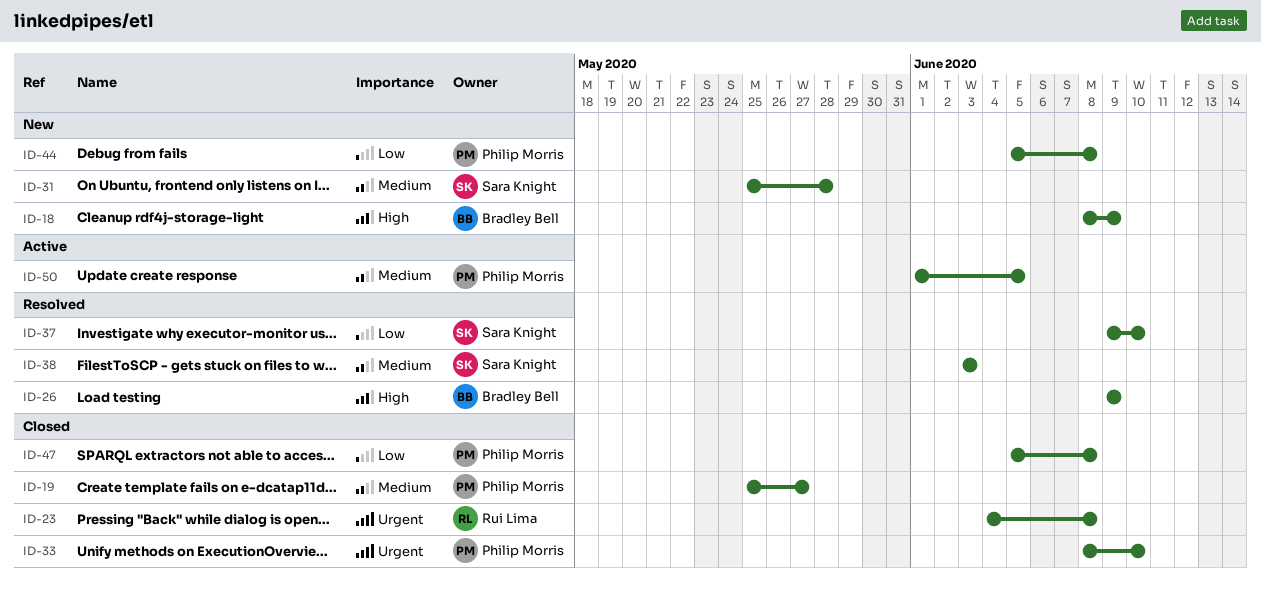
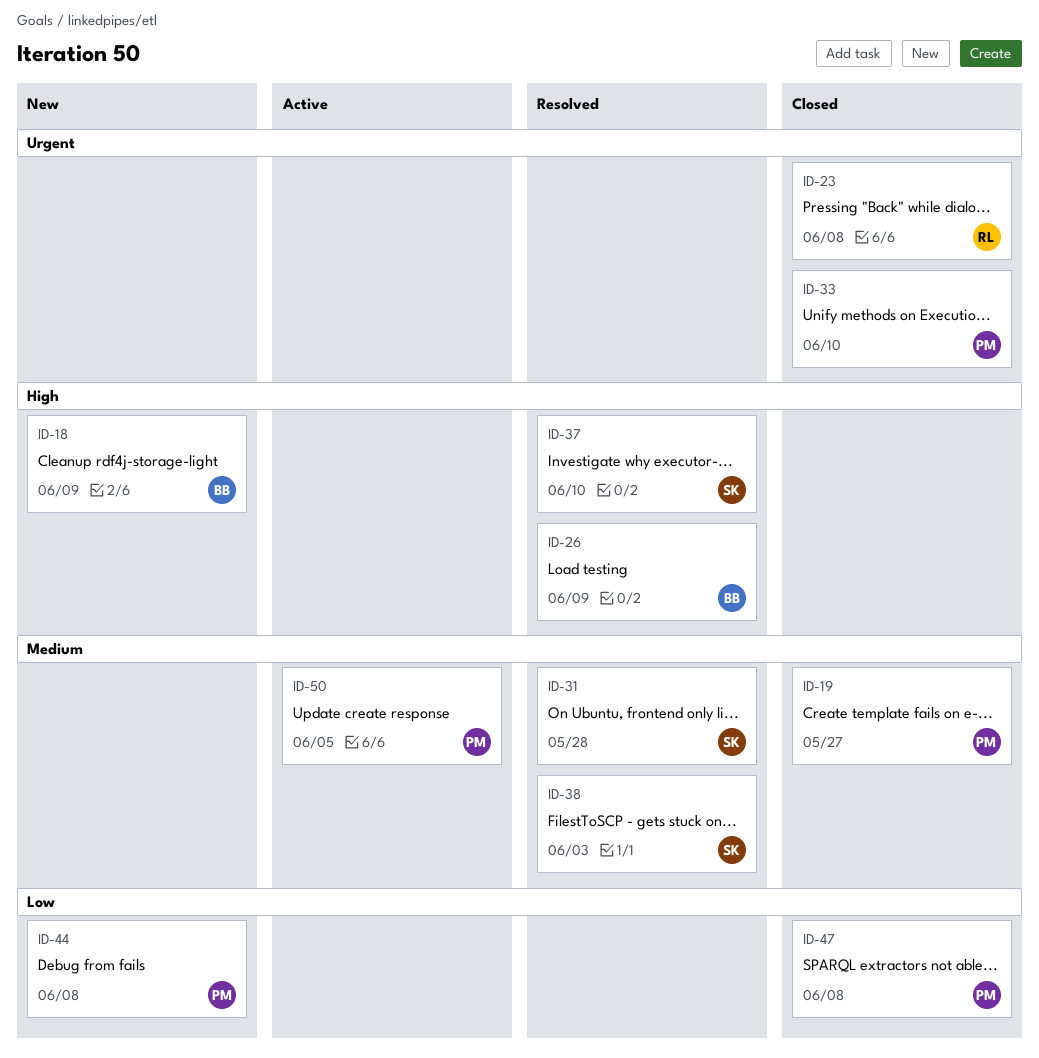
ID-31, status: New -> Resolved
ID-37, priority: Low -> High

